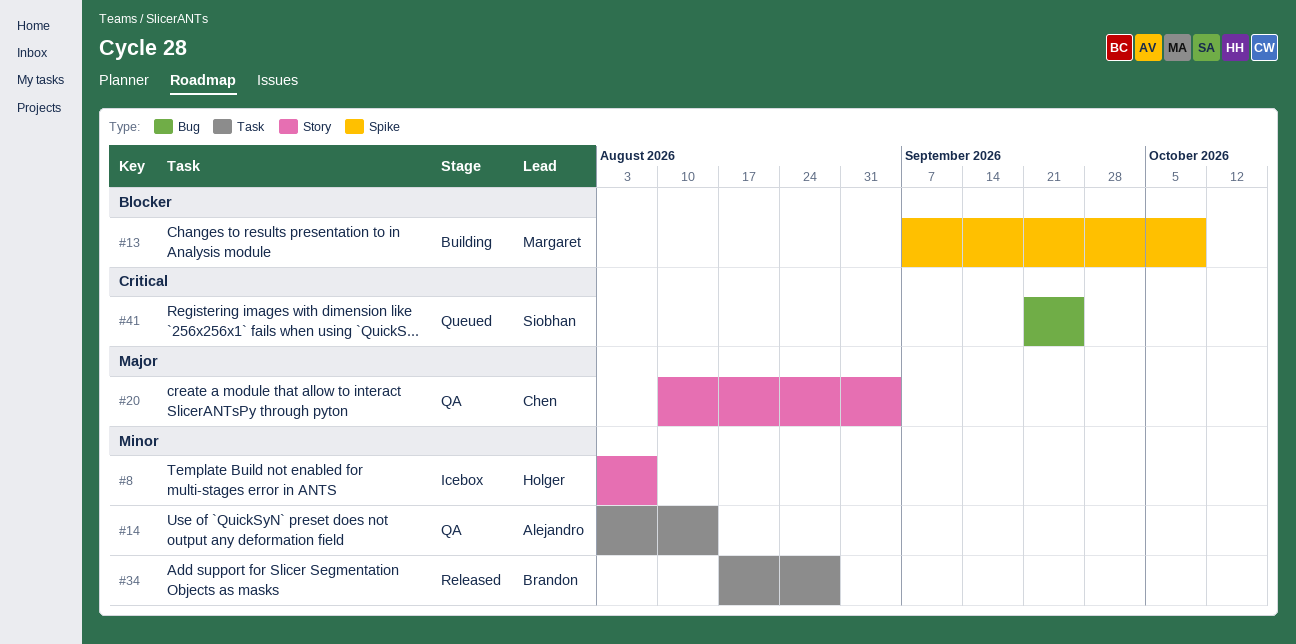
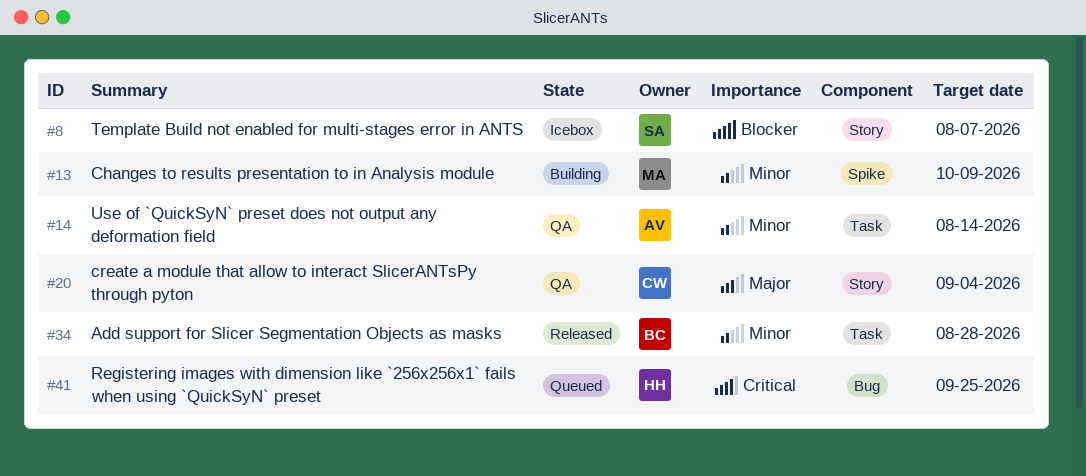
#8, owner: Holger -> Siobhan
#8, priority: Minor -> Blocker
#13, priority: Blocker -> Minor
#41, owner: Siobhan -> Holger

